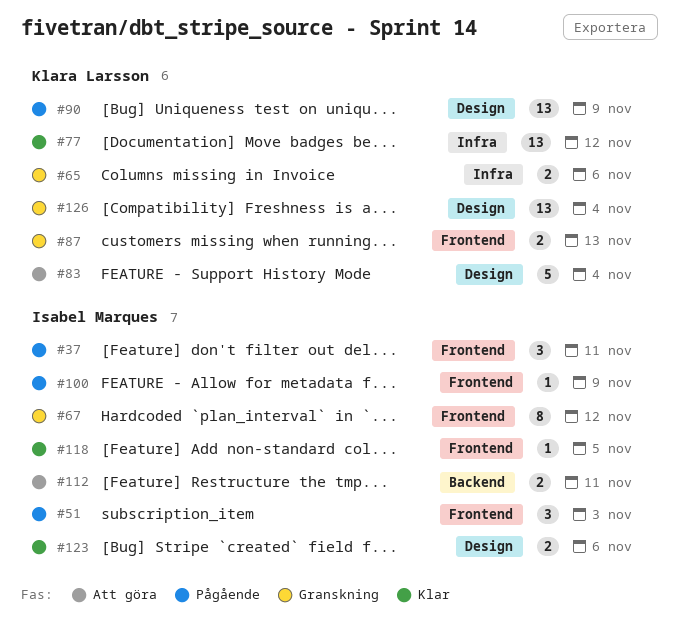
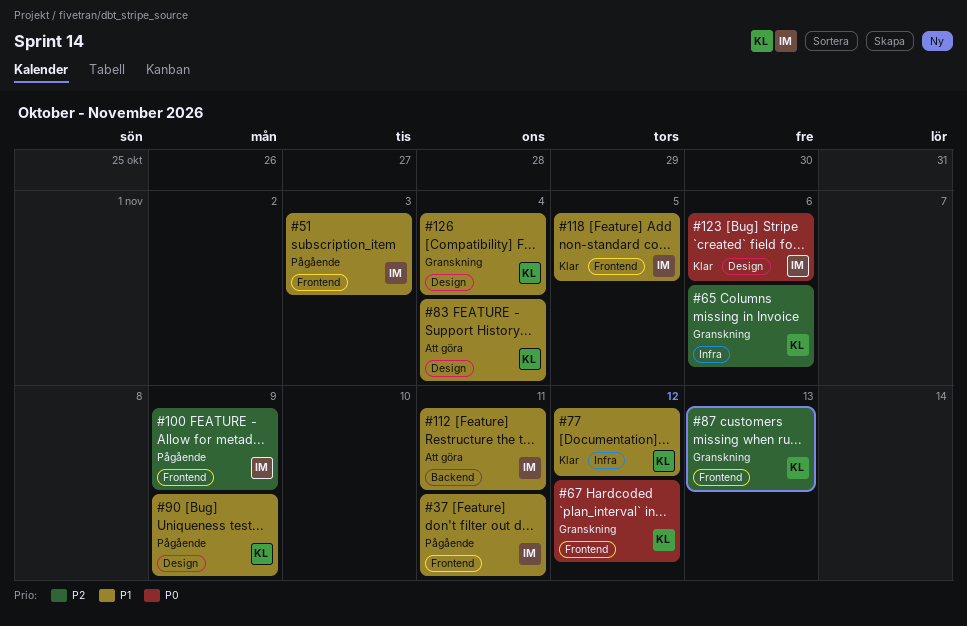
#67, owner: Isabel Marques -> Klara Larsson

